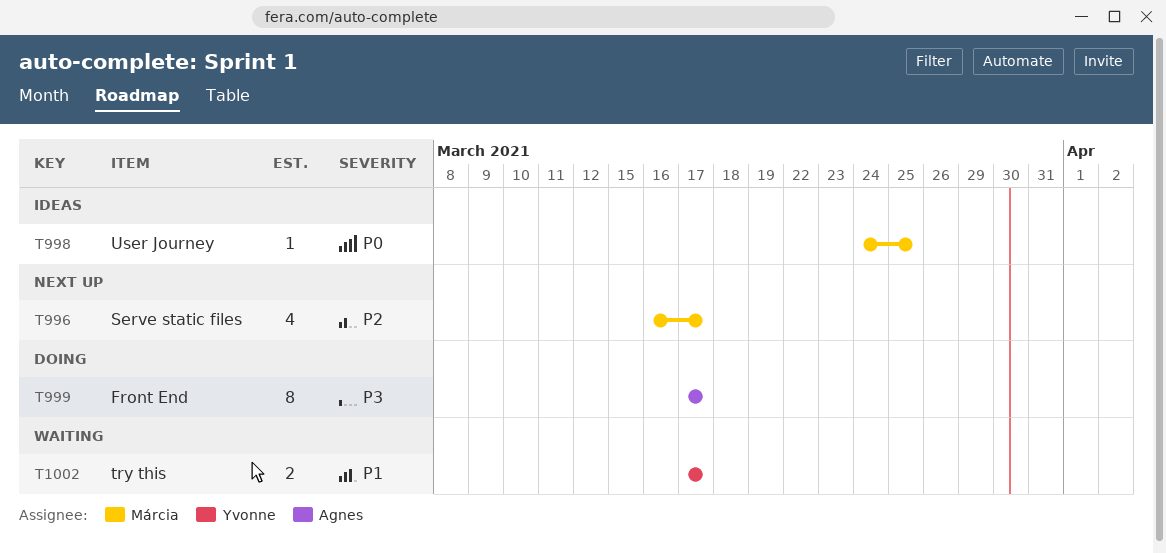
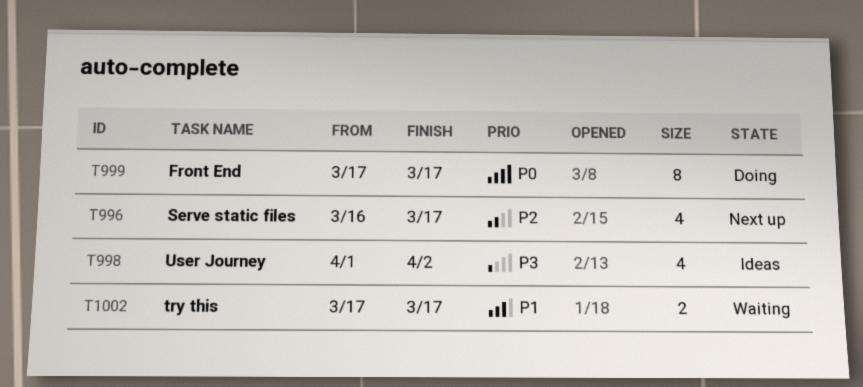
T998, priority: P0 -> P3
T998, estimate: 1 -> 4
T998, start: Mar 24 -> Apr 1
T998, due: Mar 25 -> Apr 2
T999, priority: P3 -> P0

